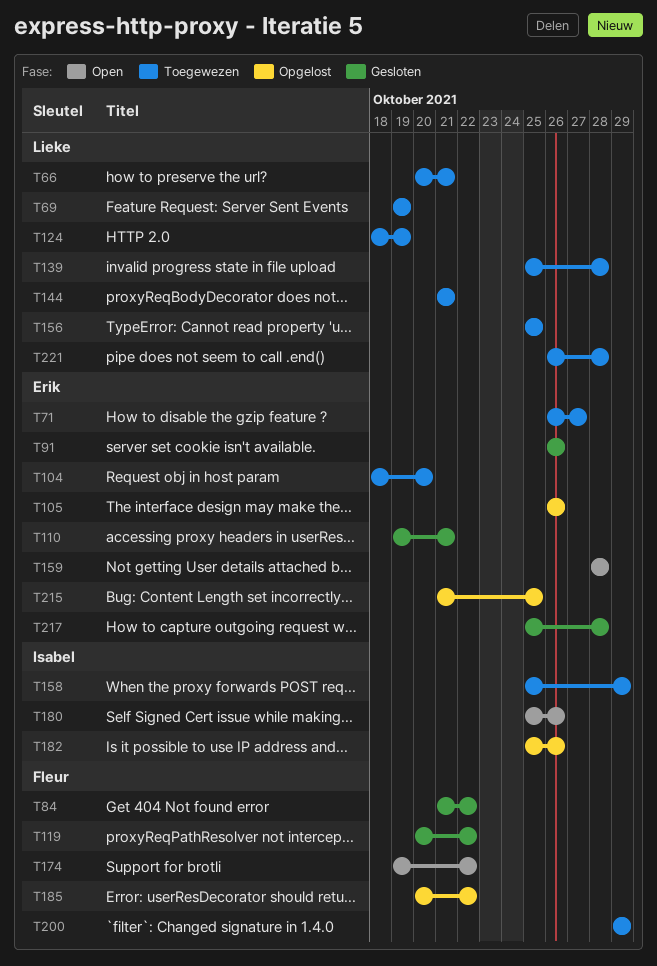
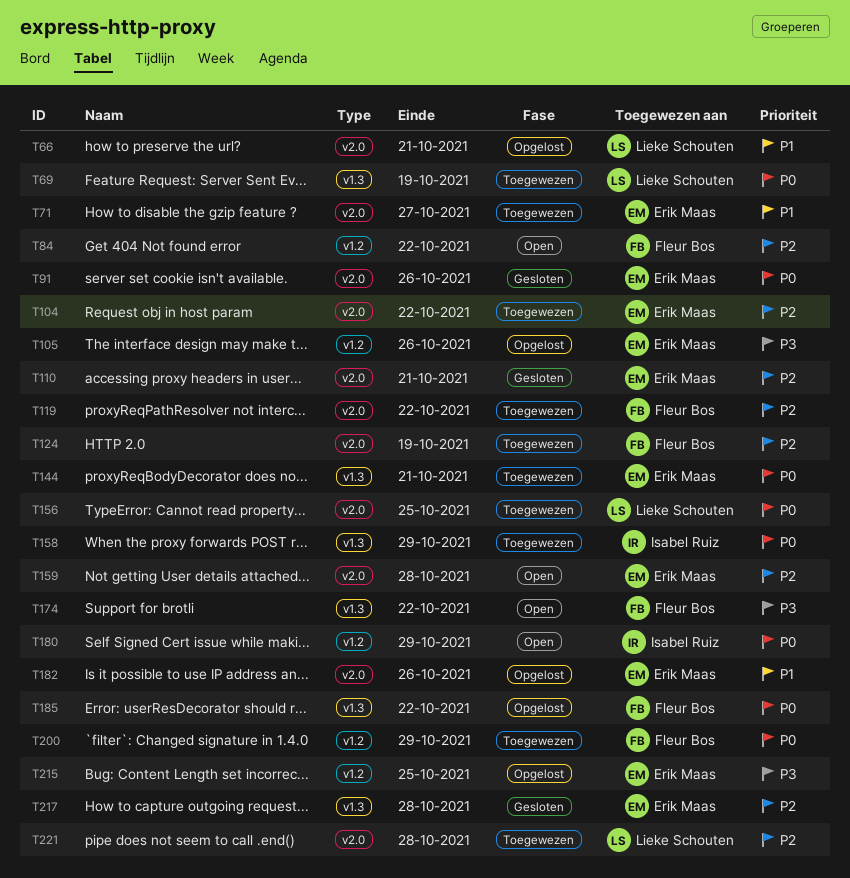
T66, status: Toegewezen -> Opgelost
T84, status: Gesloten -> Open
T104, due: Oct 20 -> Oct 22
T119, status: Gesloten -> Toegewezen
T124, owner: Lieke Schouten -> Fleur Bos
T139: present -> none
T144, owner: Lieke Schouten -> Erik Maas
T180, due: Oct 26 -> Oct 29
T182, owner: Isabel Ruiz -> Erik Maas

